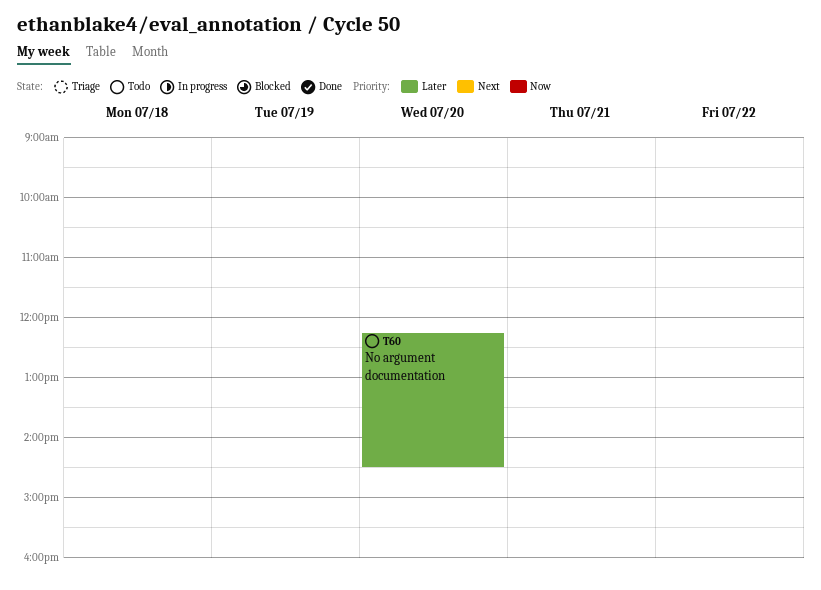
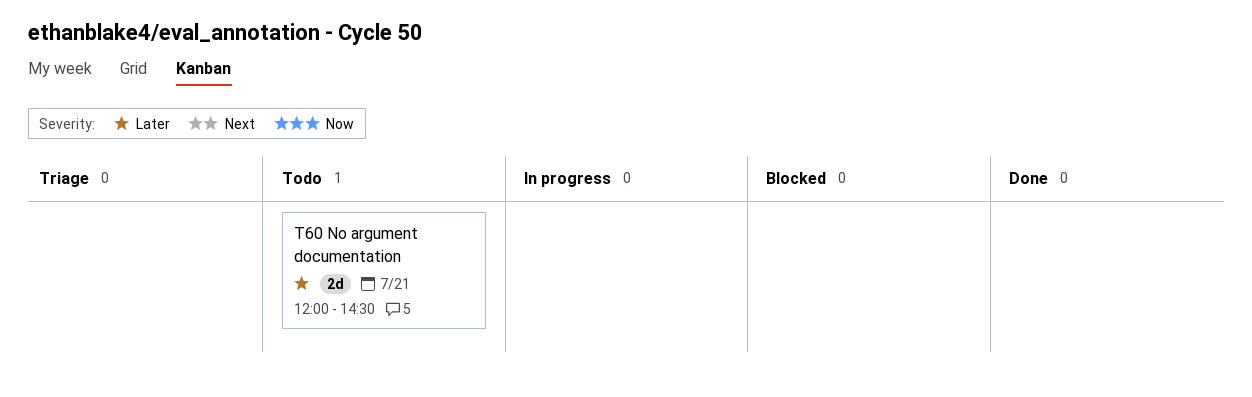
T60, day: Jul 20 -> Jul 21
T60, begins: 12:15 -> 12:00

